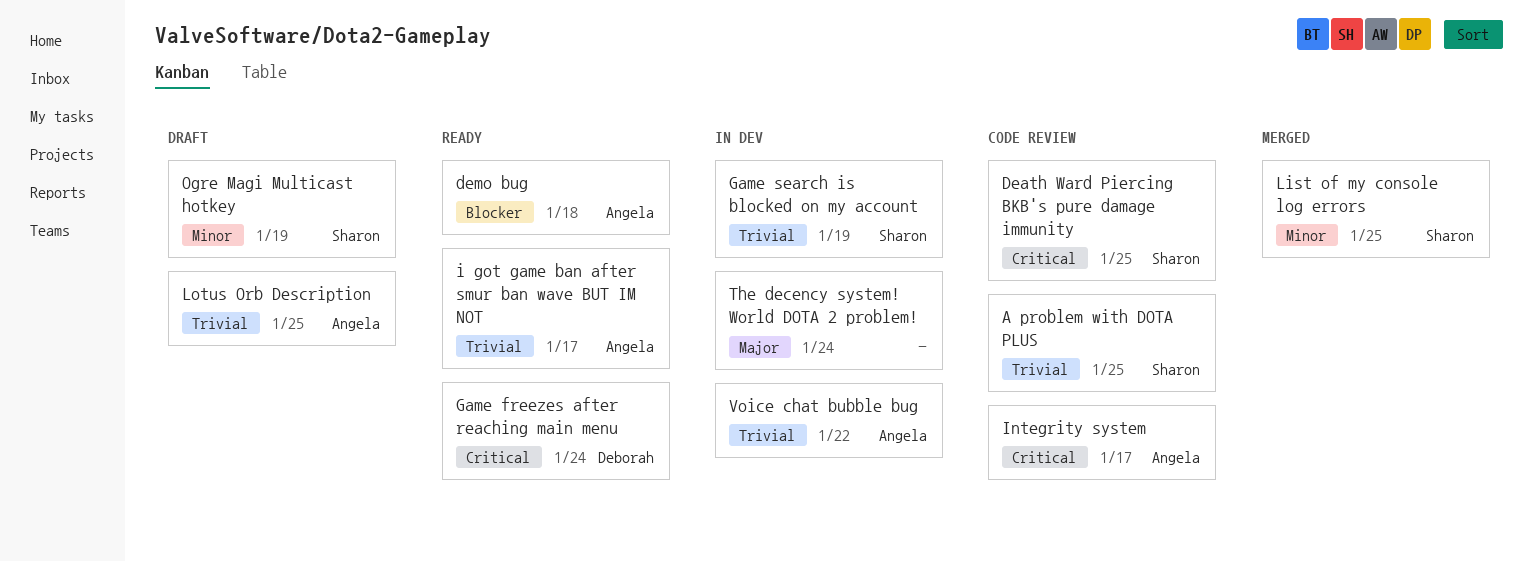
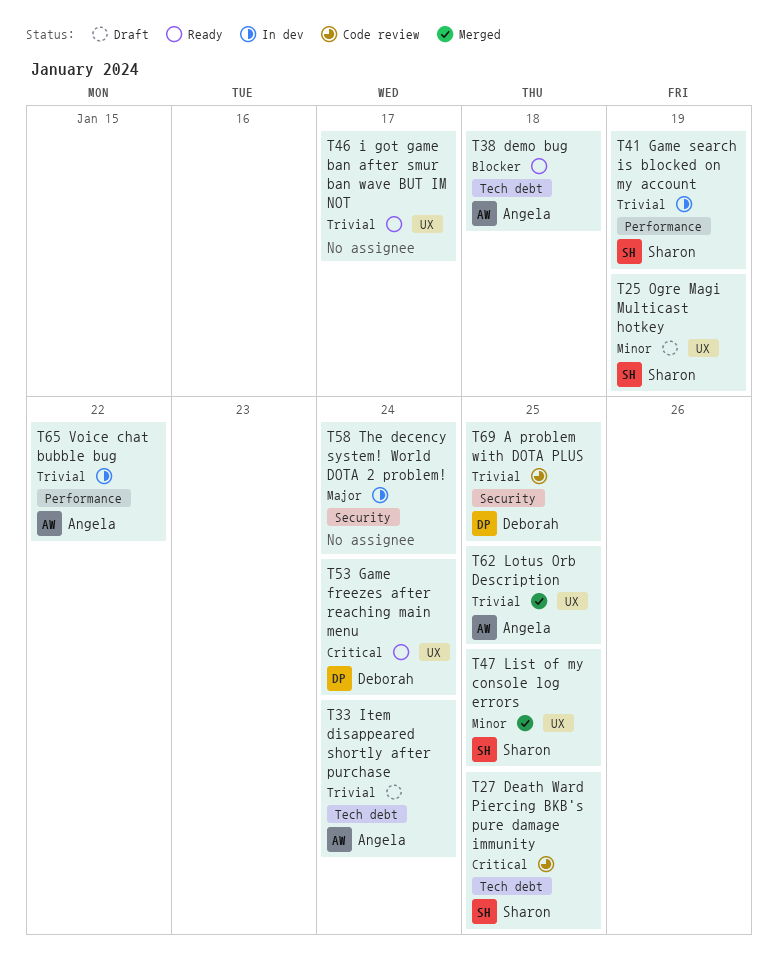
A problem with DOTA PLUS, owner: Sharon -> Deborah
i got game ban after smur ban wave BUT IM NOT, owner: Angela -> none
Integrity system: present -> none
Item disappeared shortly after purchase: none -> present
Lotus Orb Description, status: Draft -> Merged

